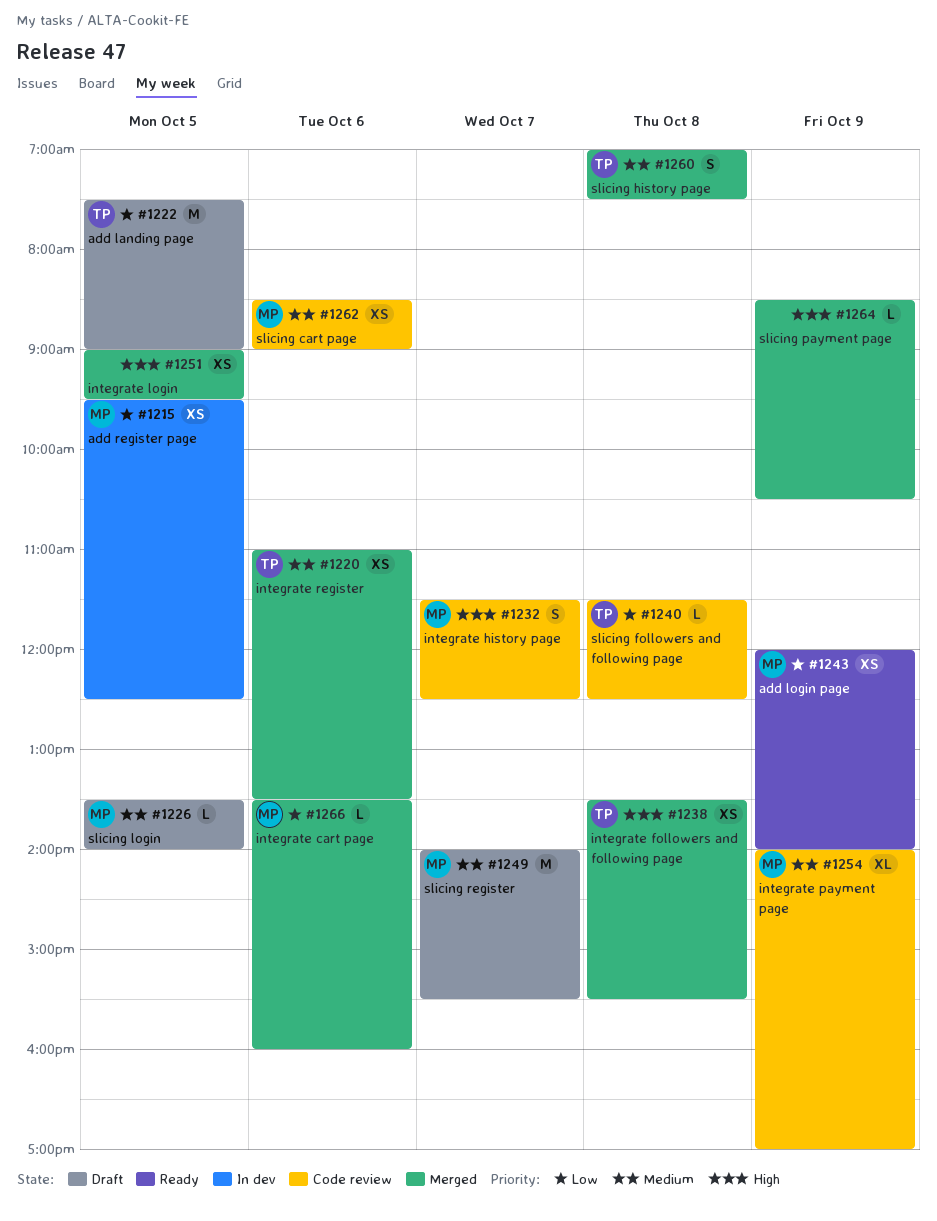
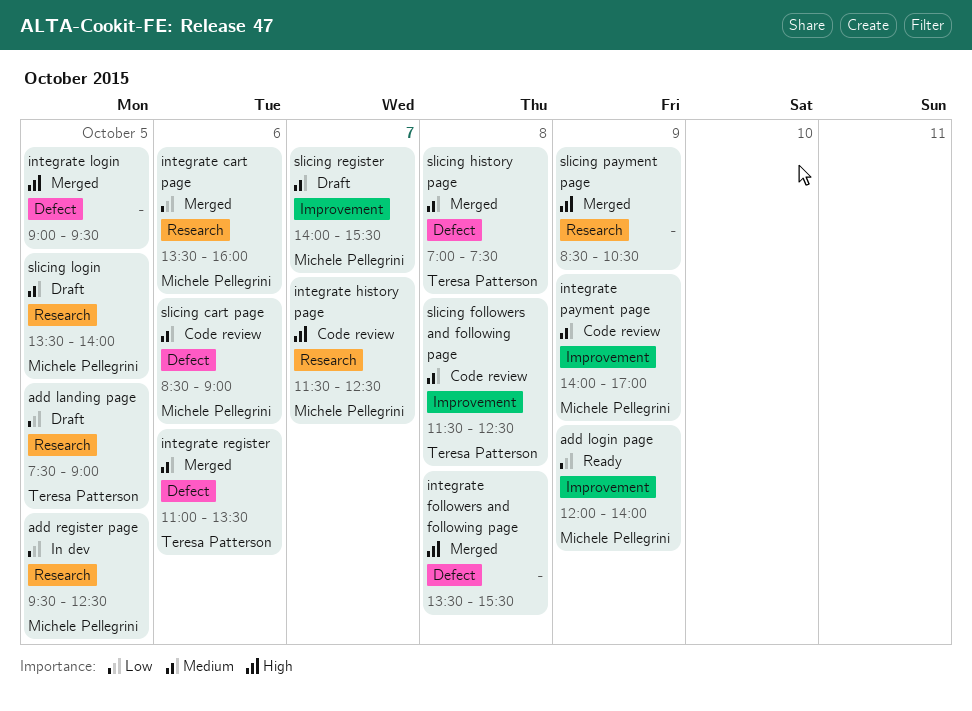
integrate followers and following page, owner: Teresa Patterson -> none
slicing followers and following page, priority: Low -> Medium

